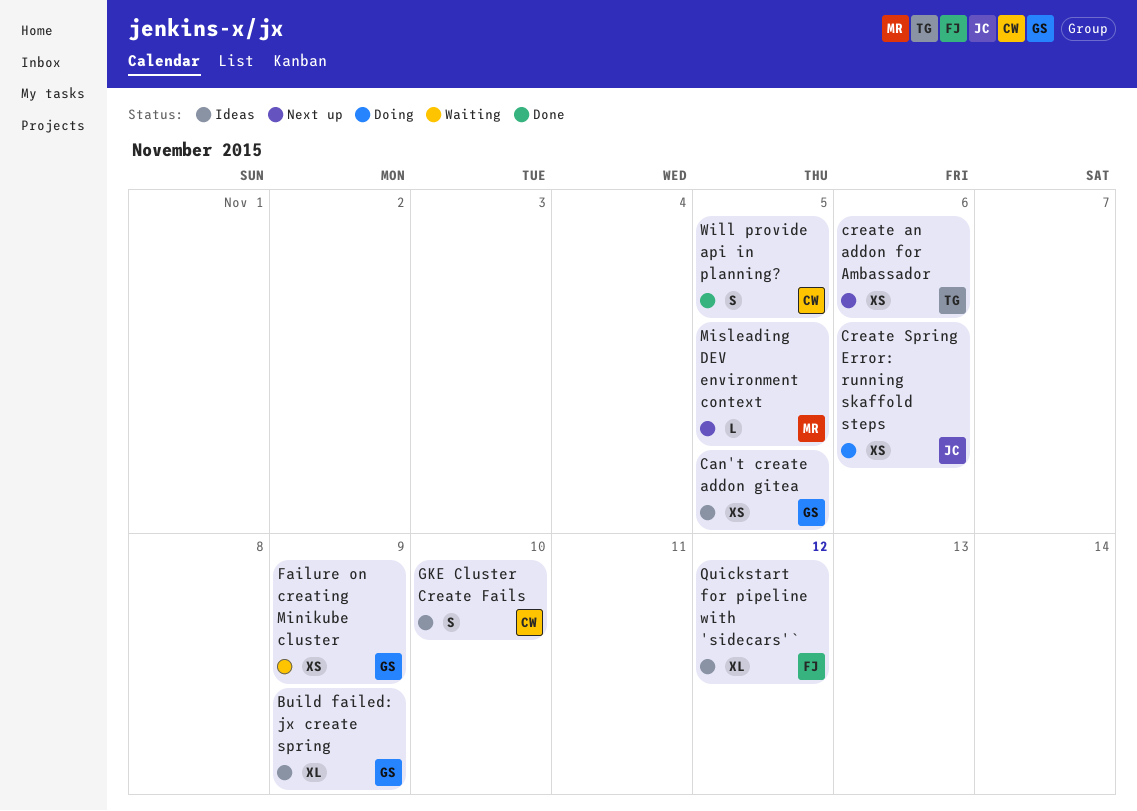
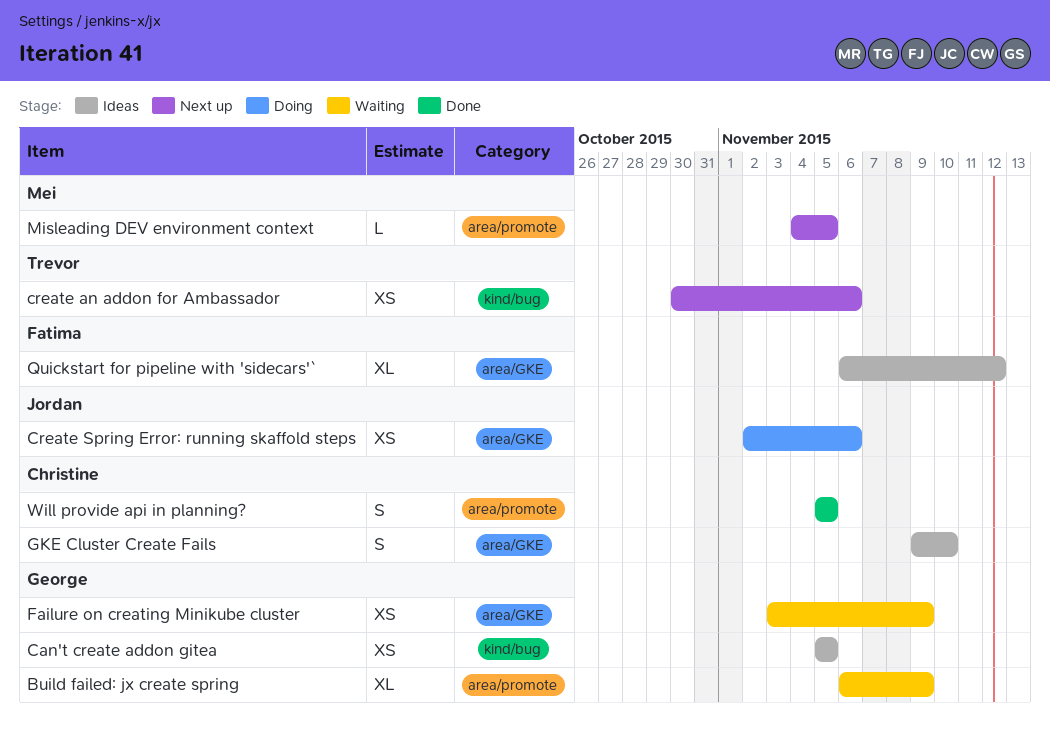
Build failed: jx create spring, status: Ideas -> Waiting

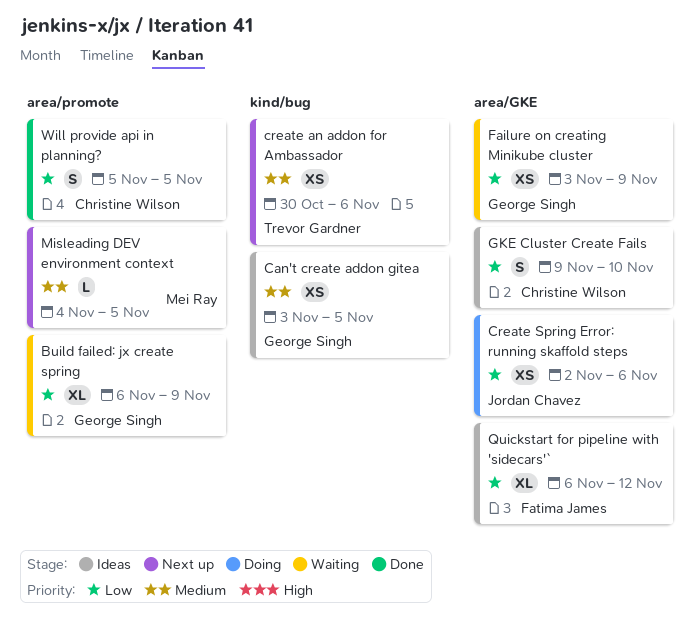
Can't create addon gitea, start: Nov 5 -> Nov 3

